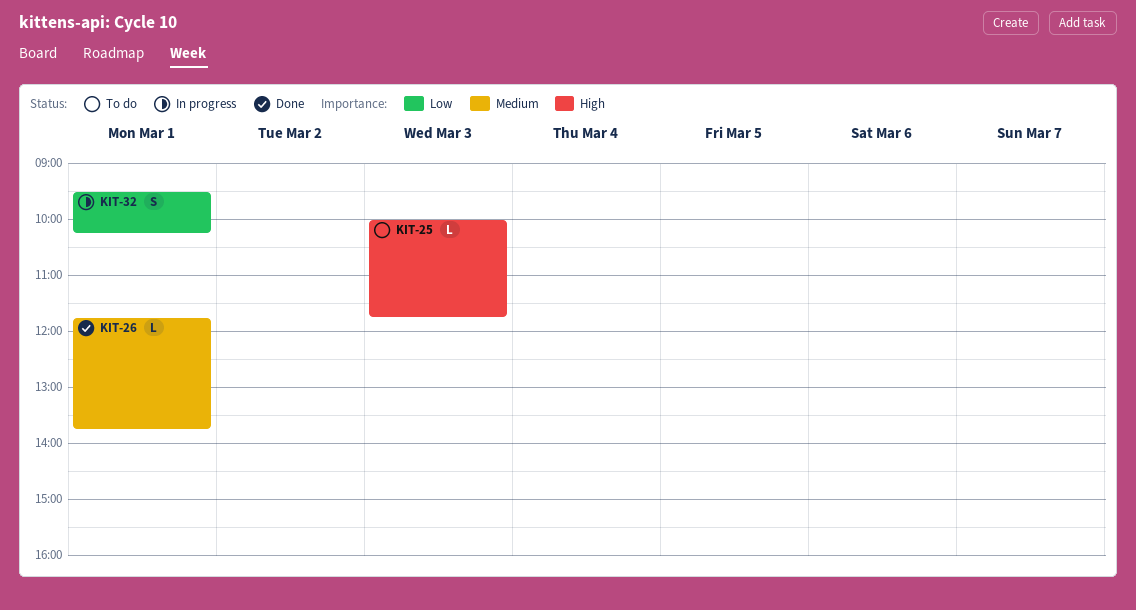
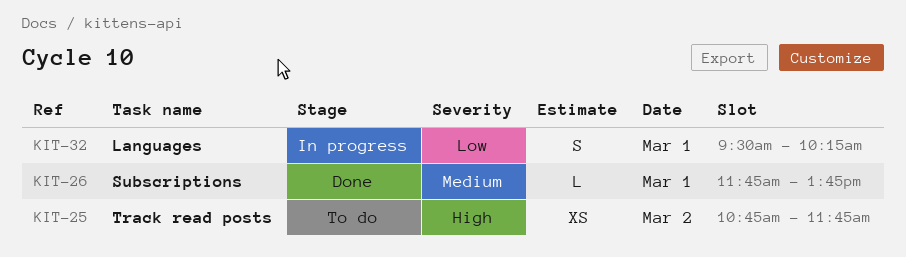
KIT-25, estimate: L -> XS
KIT-25, day: Mar 3 -> Mar 2
KIT-25, begins: 10:00 -> 10:45

